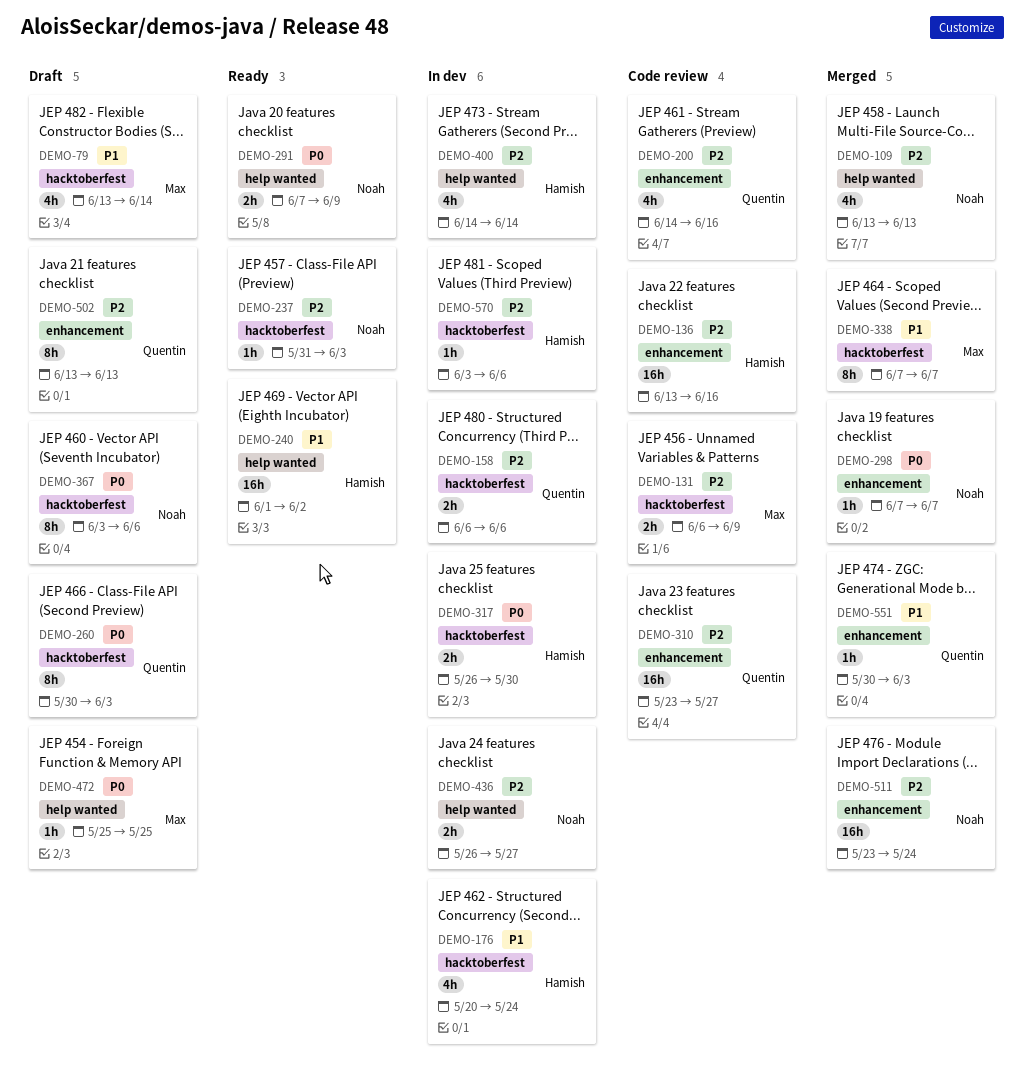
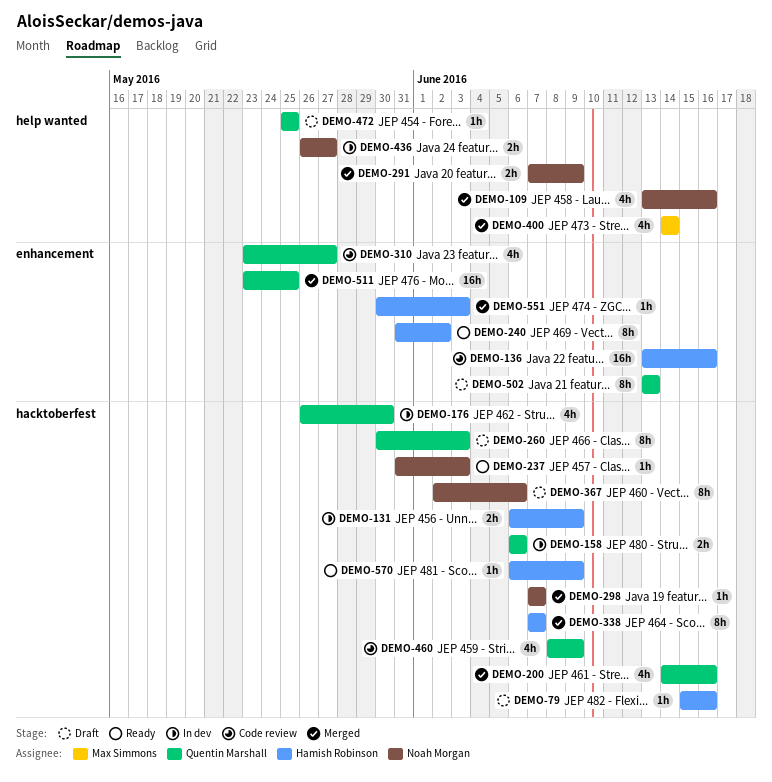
DEMO-79, owner: Max Simmons -> Hamish Robinson
DEMO-79, estimate: 4h -> 1h
DEMO-79, start: Jun 13 -> Jun 15
DEMO-79, due: Jun 14 -> Jun 16
DEMO-109, due: Jun 13 -> Jun 16
DEMO-131, status: Code review -> In dev
DEMO-131, owner: Max Simmons -> Hamish Robinson
DEMO-176, owner: Hamish Robinson -> Quentin Marshall
DEMO-176, start: May 20 -> May 26
DEMO-176, due: May 24 -> May 30
DEMO-200, status: Code review -> Merged
DEMO-200, label: enhancement -> hacktoberfest
DEMO-240, label: help wanted -> enhancement
DEMO-240, estimate: 16h -> 8h
DEMO-240, start: Jun 1 -> May 31
DEMO-291, status: Ready -> Merged
DEMO-298, label: enhancement -> hacktoberfest
DEMO-310, estimate: 16h -> 4h
DEMO-317: present -> none
DEMO-338, owner: Max Simmons -> Hamish Robinson
DEMO-367, start: Jun 3 -> Jun 2
DEMO-400, status: In dev -> Merged
DEMO-400, owner: Hamish Robinson -> Max Simmons
DEMO-460: none -> present
DEMO-472, owner: Max Simmons -> Quentin Marshall
DEMO-511, owner: Noah Morgan -> Quentin Marshall
DEMO-511, due: May 24 -> May 25
DEMO-551, owner: Quentin Marshall -> Hamish Robinson
DEMO-570, status: In dev -> Ready
DEMO-570, start: Jun 3 -> Jun 6
DEMO-570, due: Jun 6 -> Jun 9

